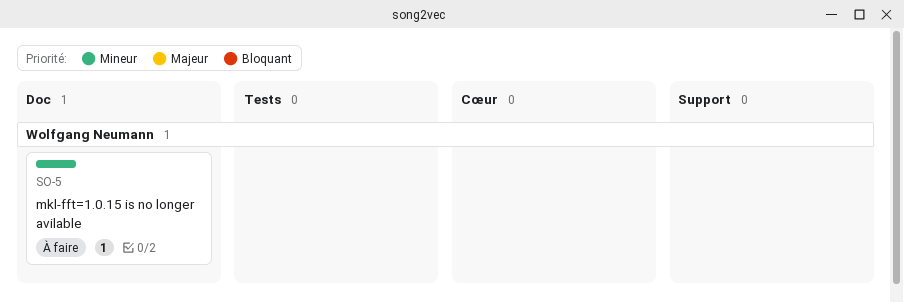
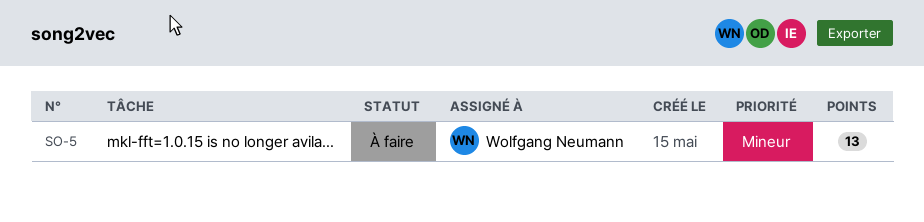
SO-5, estimate: 1 -> 13

